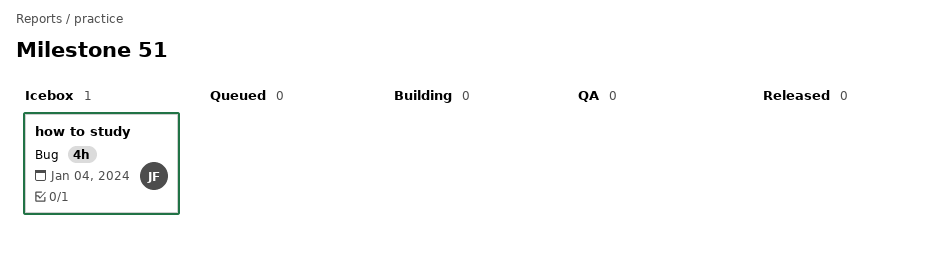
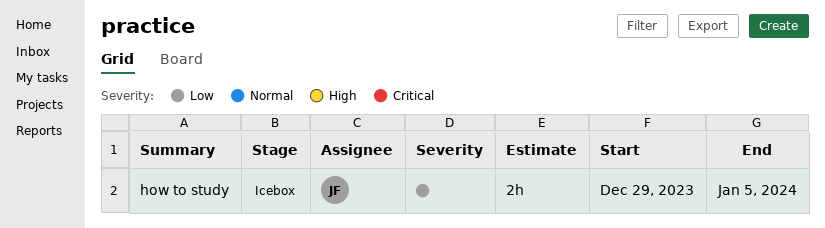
how to study, estimate: 4h -> 2h
how to study, due: Jan 4 -> Jan 5

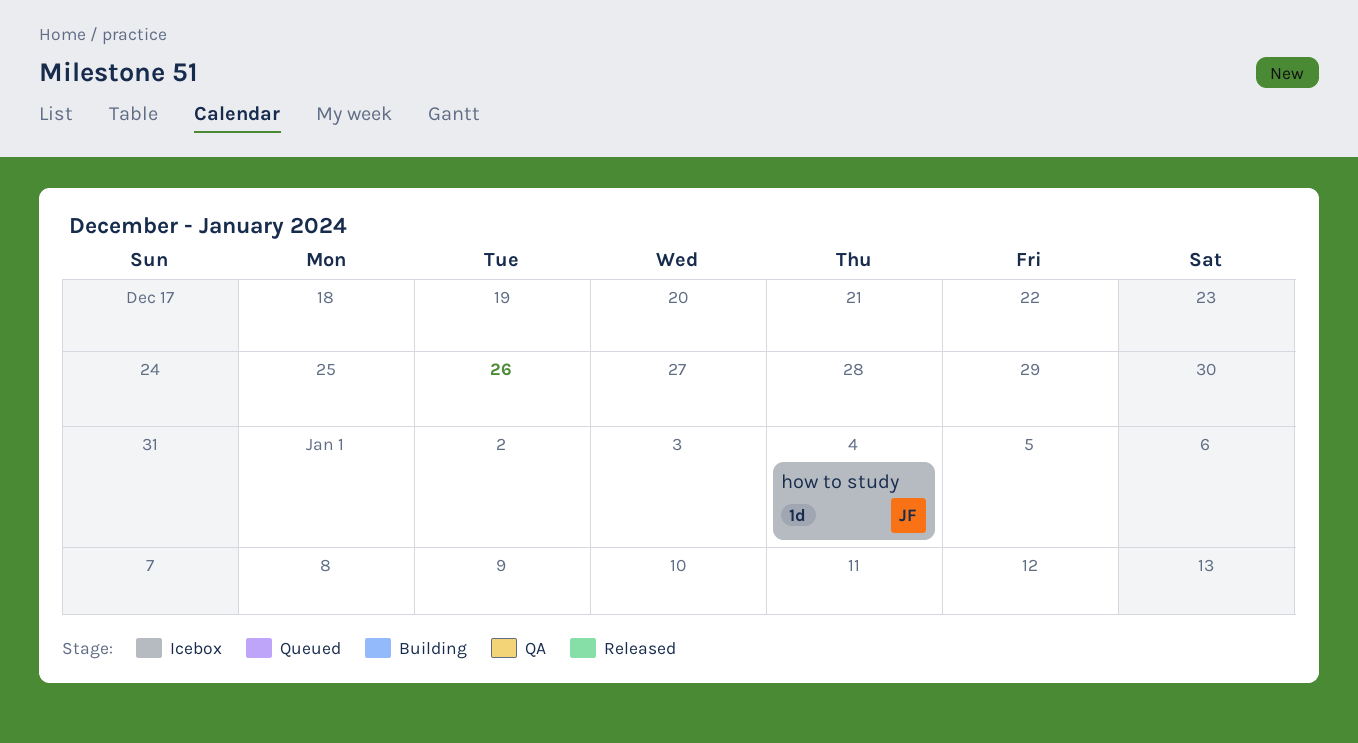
how to study, estimate: 2h -> 1d
how to study, due: Jan 5 -> Jan 4

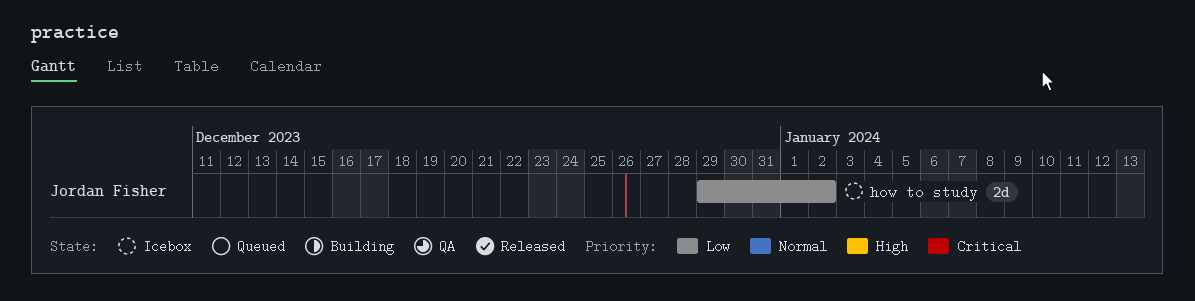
how to study, estimate: 1d -> 2d
how to study, due: Jan 4 -> Jan 2

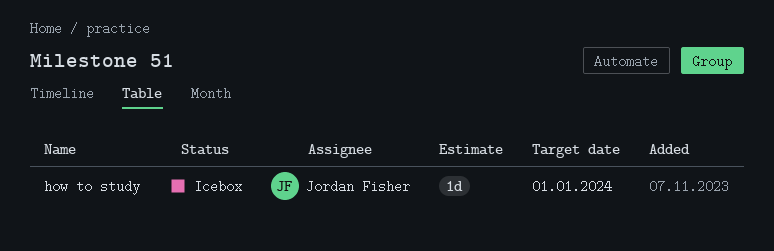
how to study, estimate: 2d -> 1d
how to study, due: Jan 2 -> Jan 1

